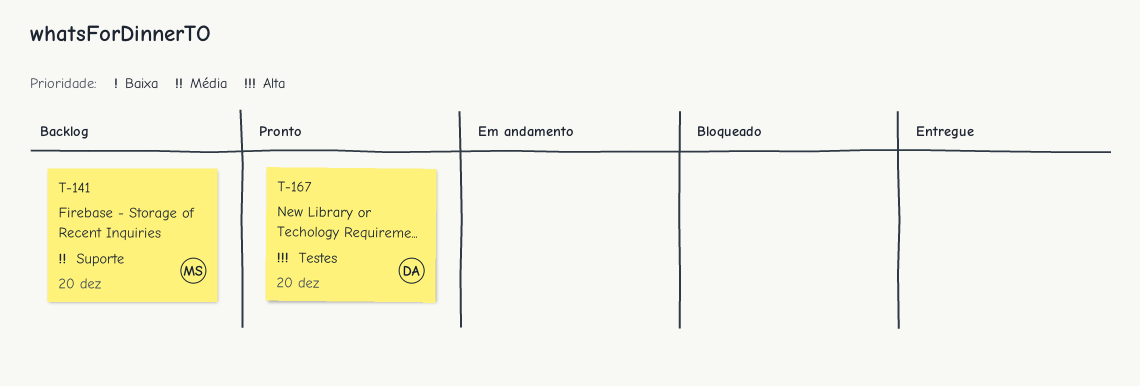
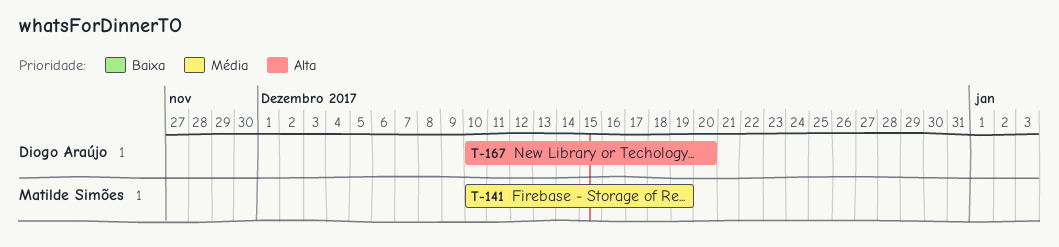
T-141, due: Dec 20 -> Dec 19

